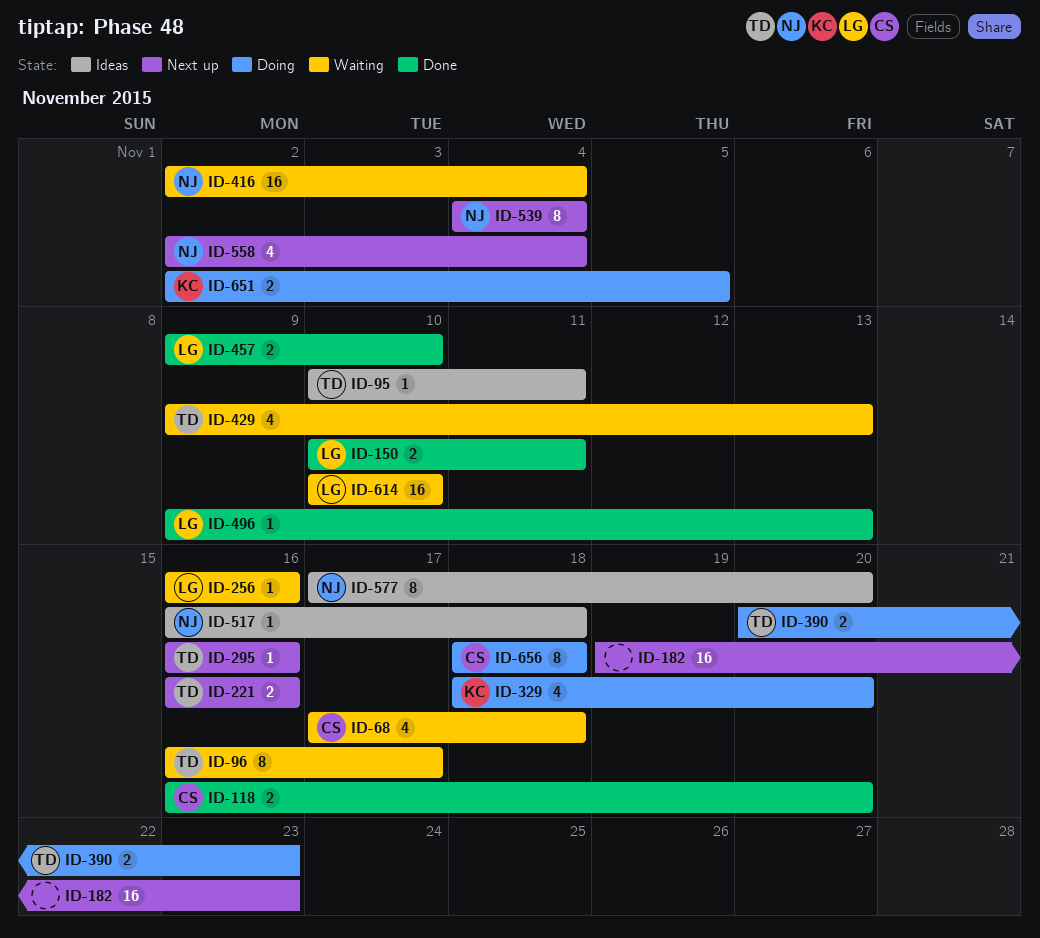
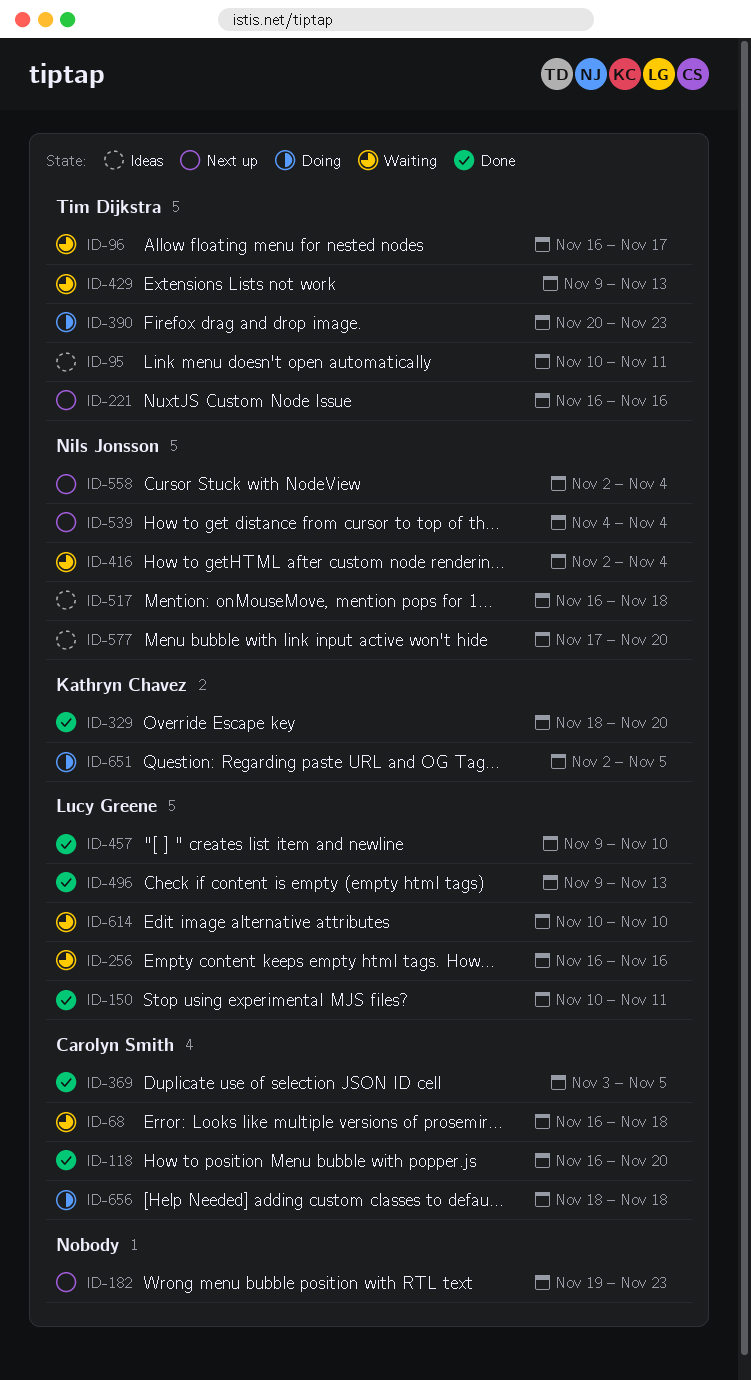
ID-68, start: Nov 17 -> Nov 16
ID-295: present -> none
ID-329, status: Doing -> Done
ID-369: none -> present

